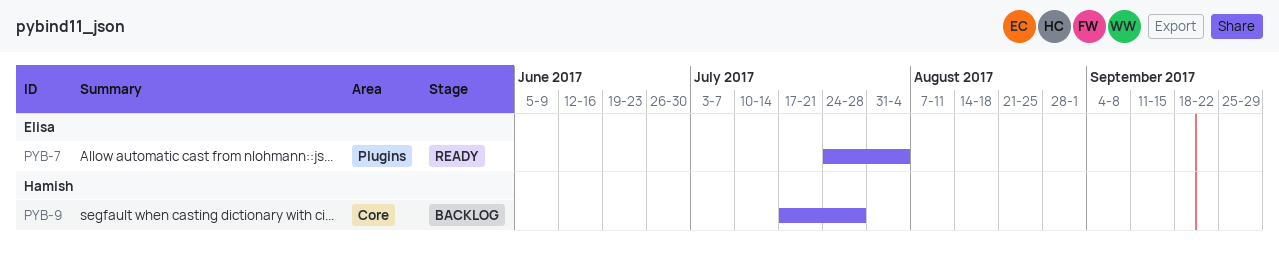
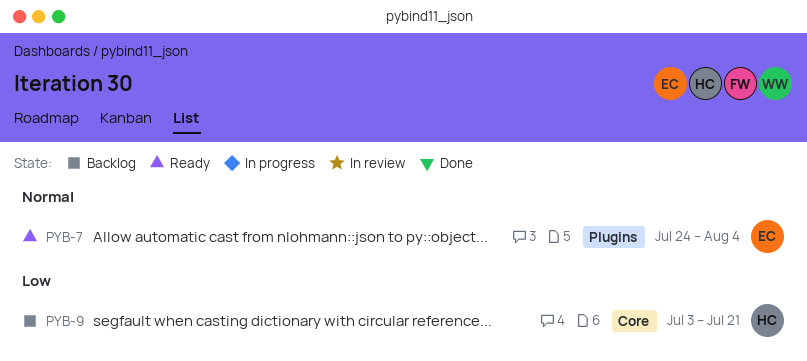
PYB-9, start: Jul 17 -> Jul 3
PYB-9, due: Jul 28 -> Jul 21

